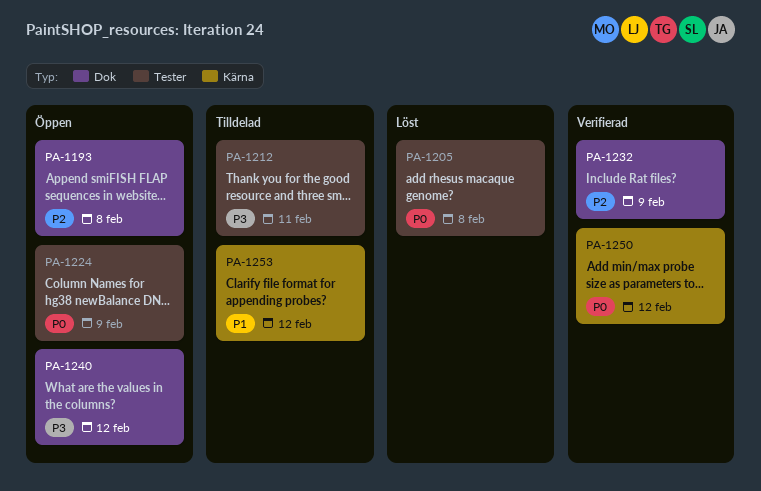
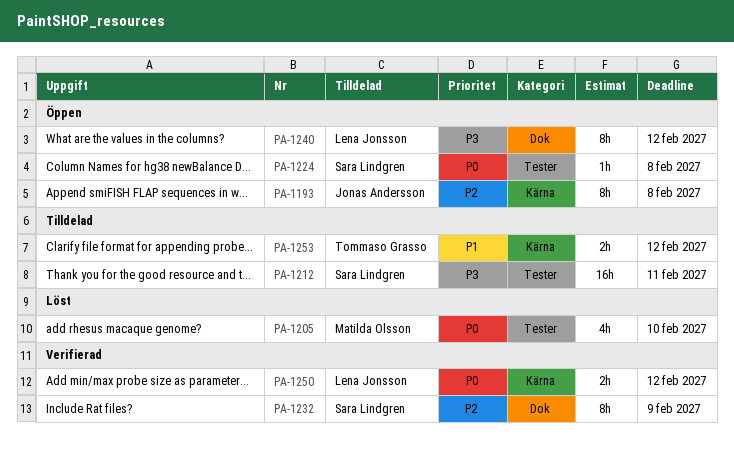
PA-1193, label: Dok -> Kärna
PA-1205, due: Feb 8 -> Feb 10
PA-1224, due: Feb 9 -> Feb 8

